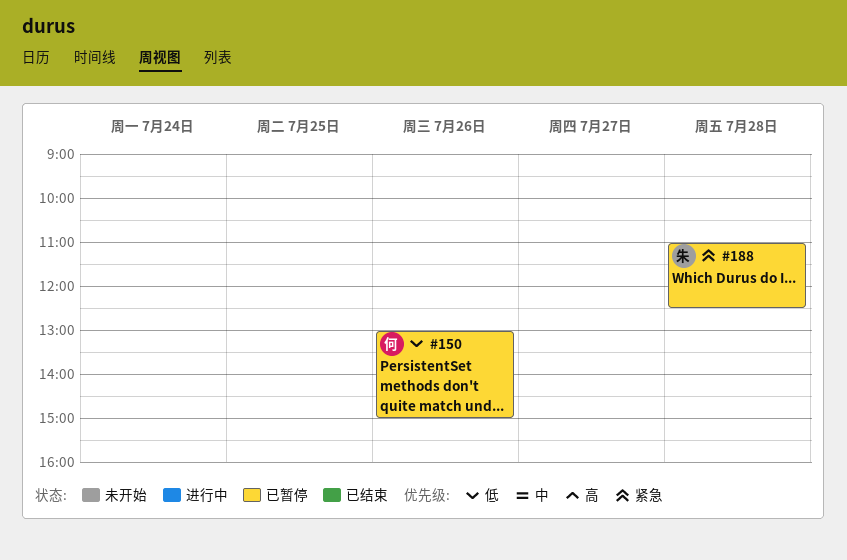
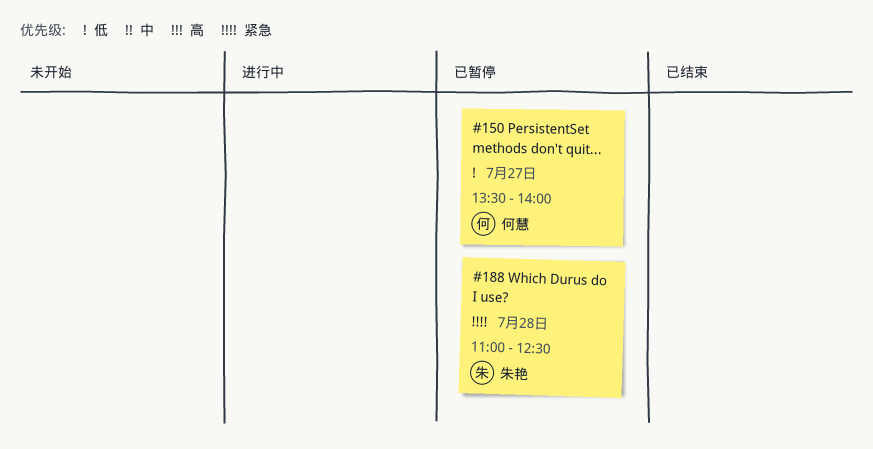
#150, day: Jul 26 -> Jul 27
#150, begins: 13:00 -> 13:30
#150, ends: 15:00 -> 14:00

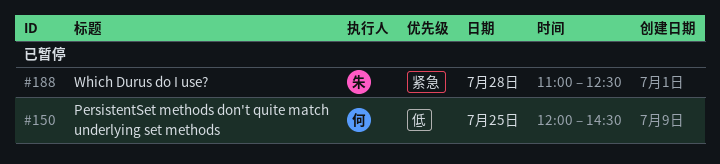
#150, day: Jul 27 -> Jul 25
#150, begins: 13:30 -> 12:00
#150, ends: 14:00 -> 14:30

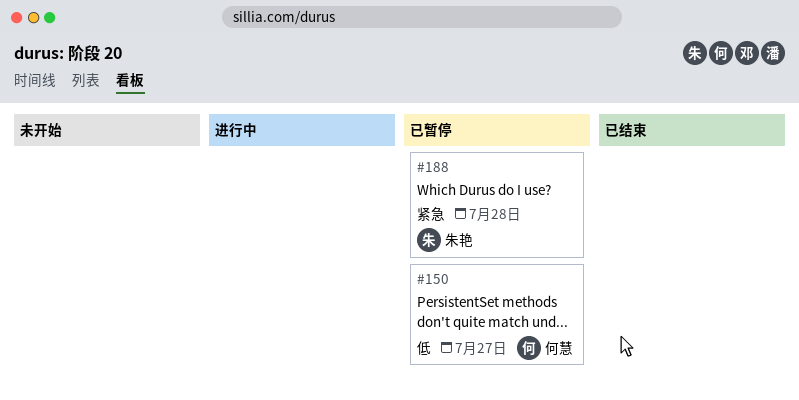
#150, day: Jul 25 -> Jul 27

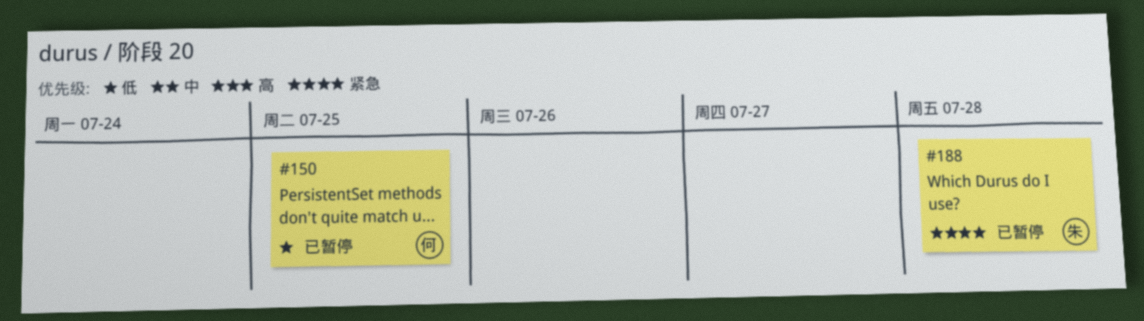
#150, day: Jul 27 -> Jul 25

